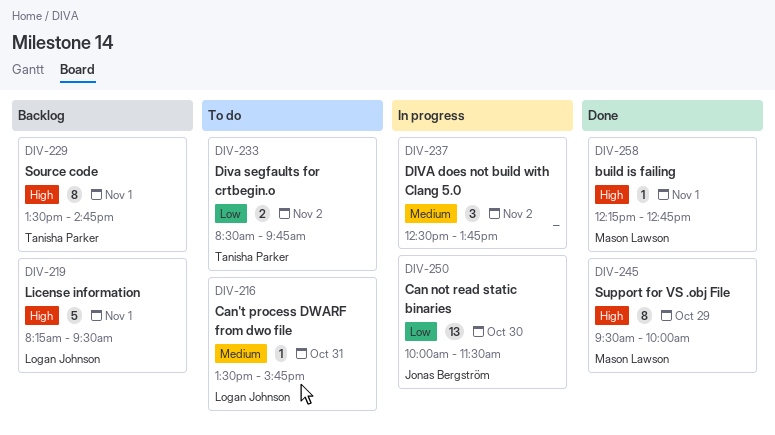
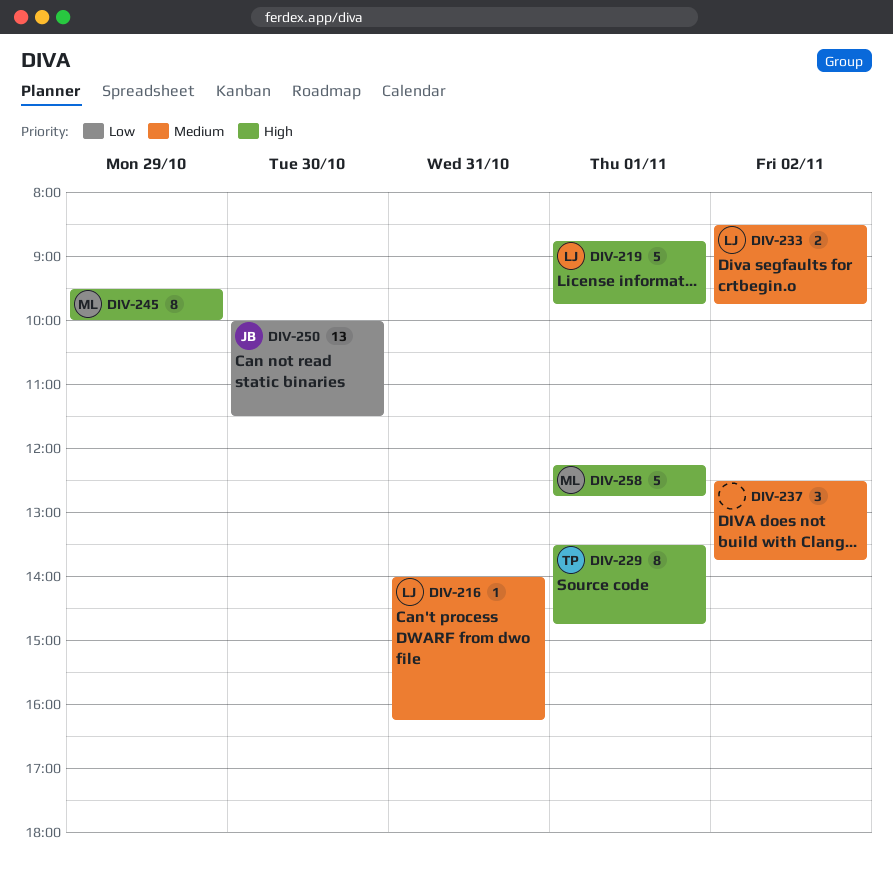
DIV-216, begins: 13:30 -> 14:00
DIV-216, ends: 15:45 -> 16:15
DIV-219, begins: 08:15 -> 08:45
DIV-219, ends: 09:30 -> 09:45
DIV-233, owner: Tanisha Parker -> Logan Johnson
DIV-233, priority: Low -> Medium
DIV-258, estimate: 1 -> 5

